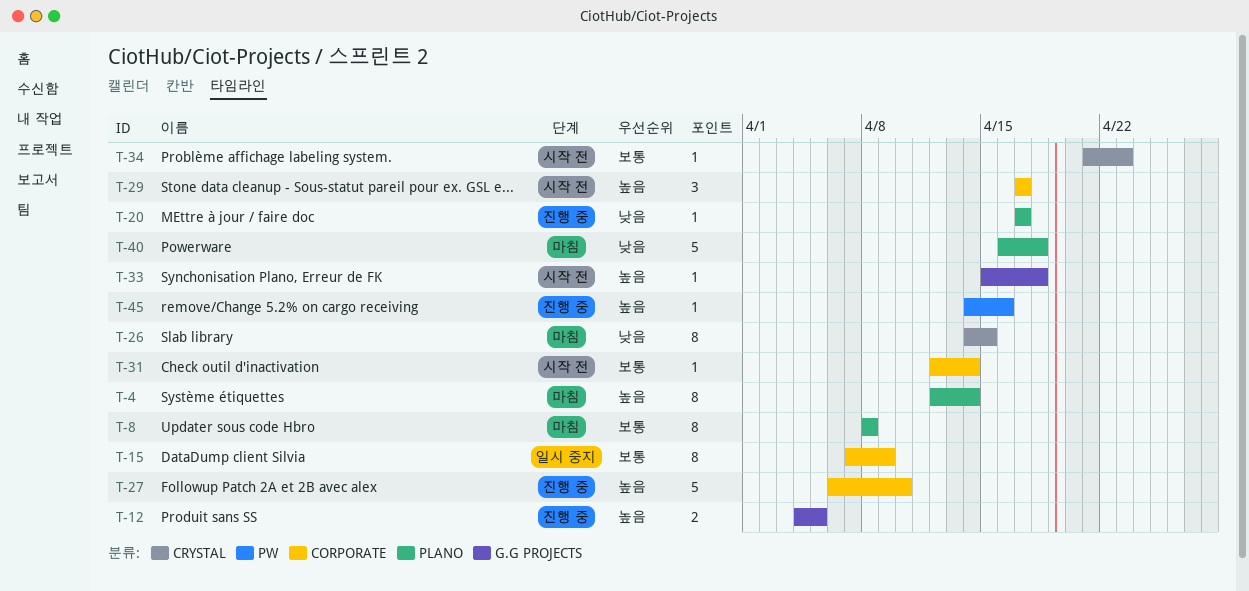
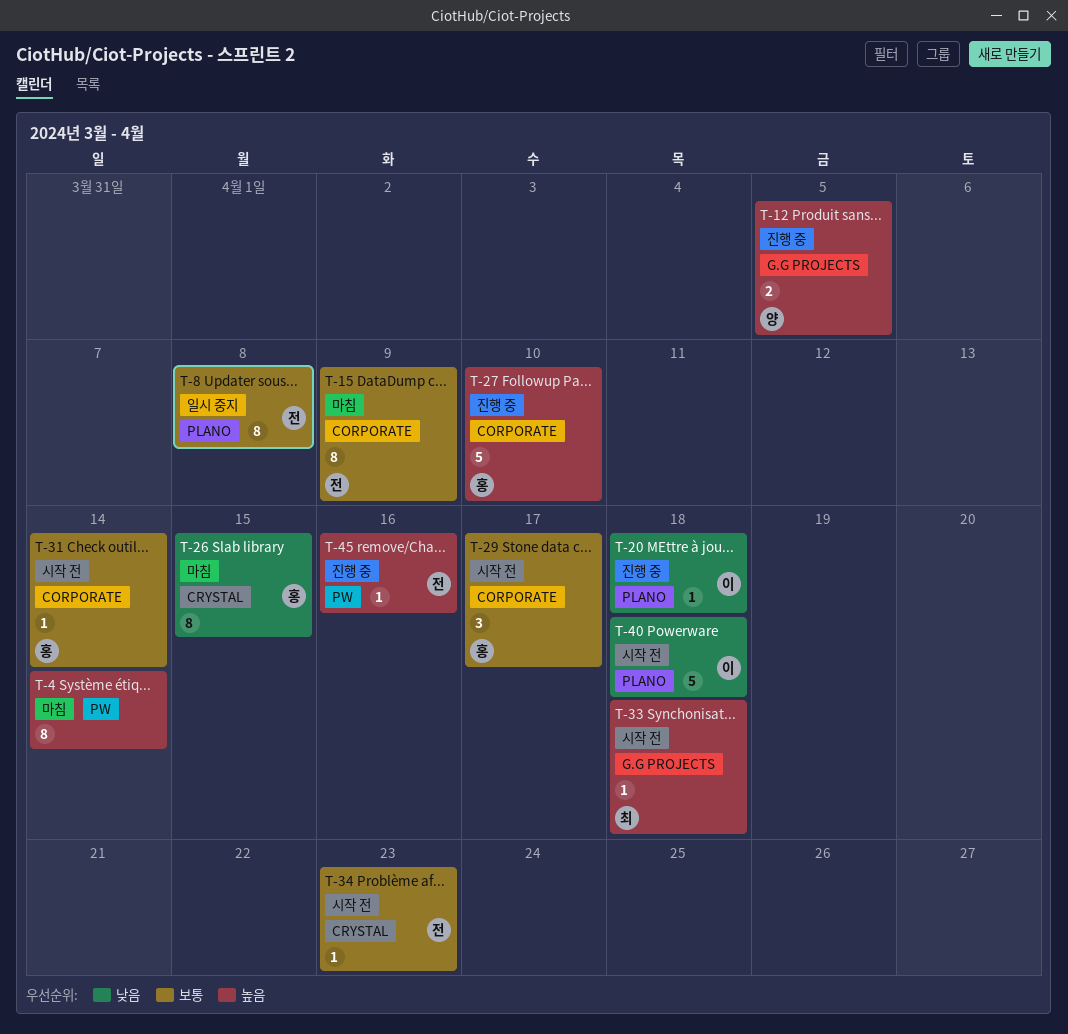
T-4, label: PLANO -> PW
T-8, status: 마침 -> 일시 중지
T-15, status: 일시 중지 -> 마침
T-20, due: Apr 17 -> Apr 18
T-29, priority: 높음 -> 보통
T-40, status: 마침 -> 시작 전

